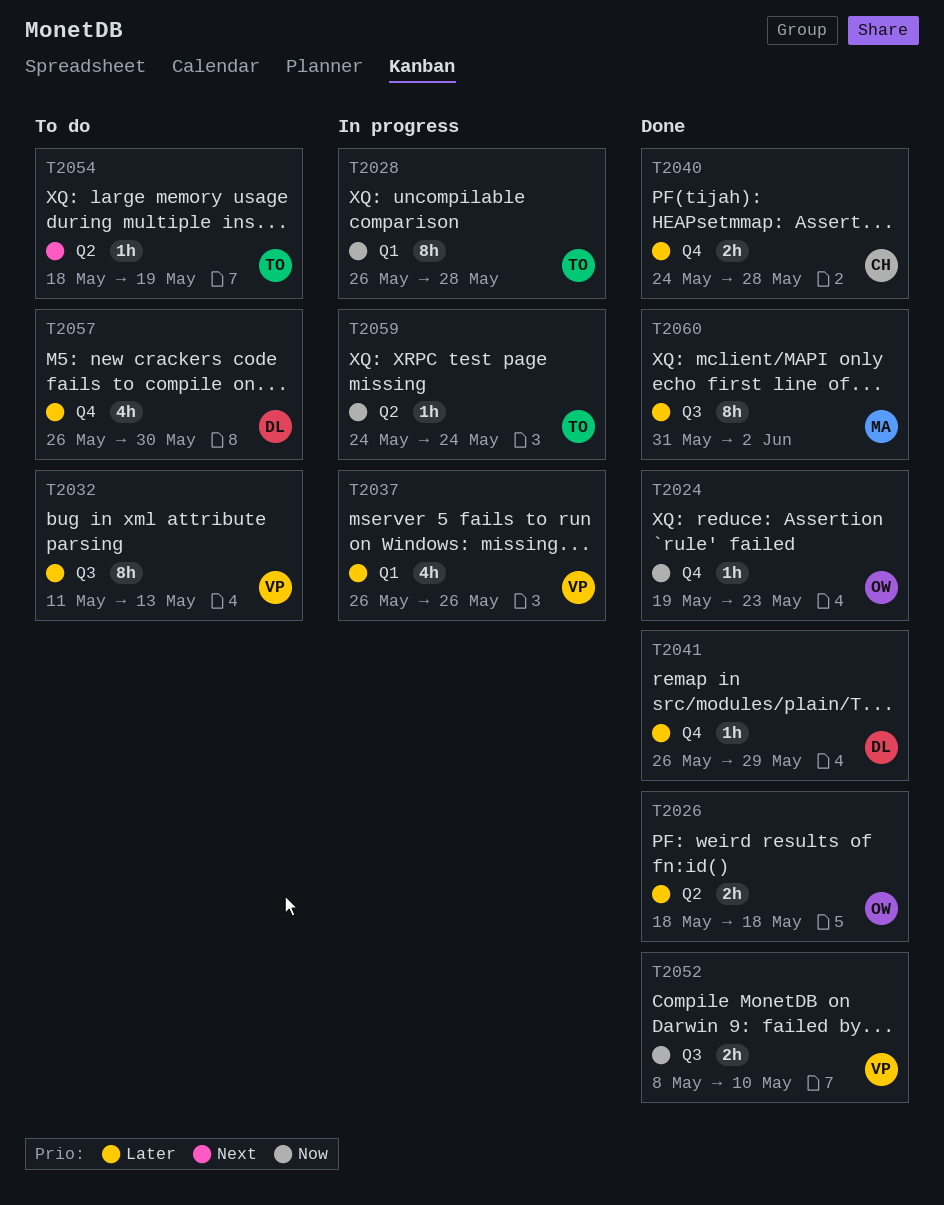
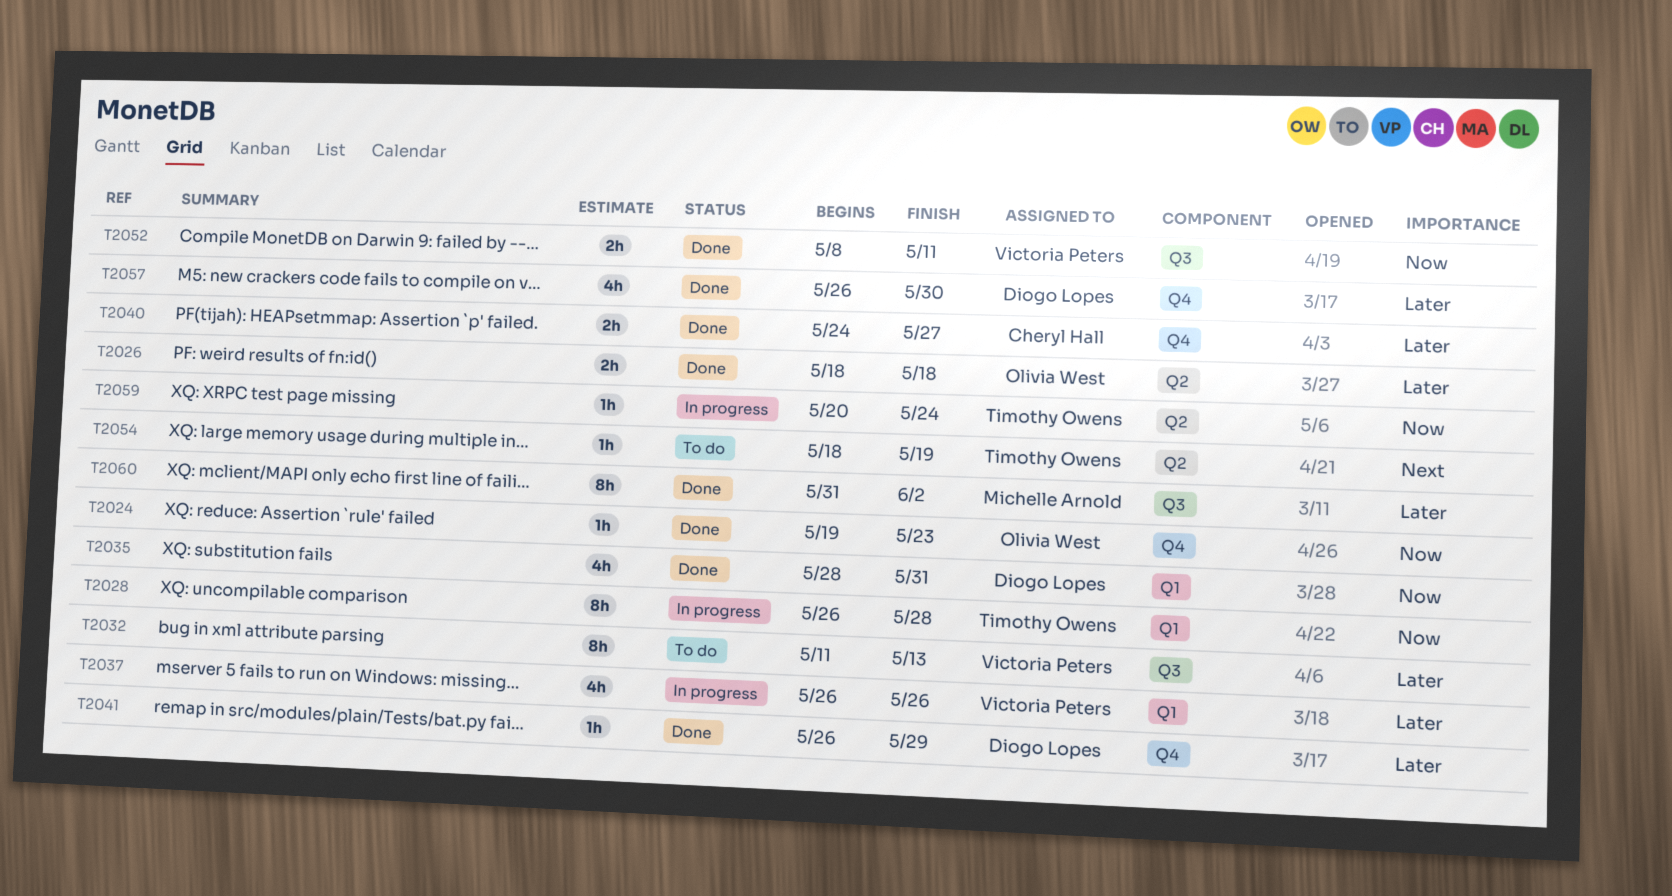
T2035: none -> present
T2040, due: May 28 -> May 27
T2052, due: May 10 -> May 11
T2057, status: To do -> Done
T2059, start: May 24 -> May 20

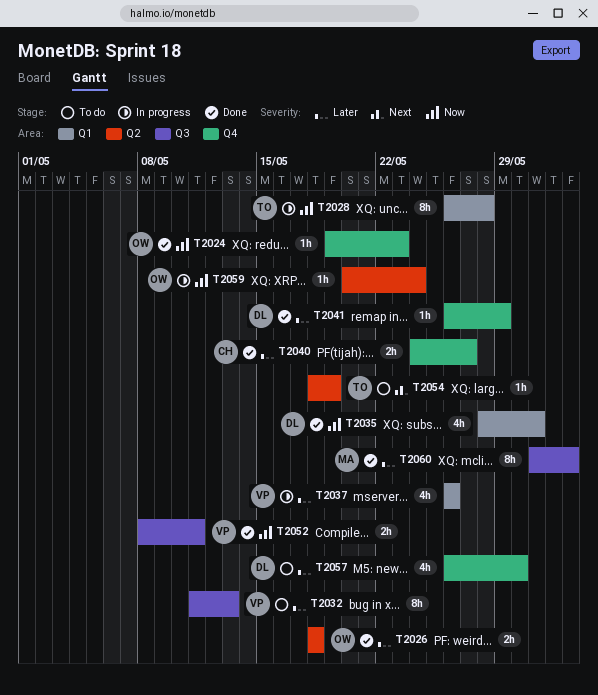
T2057, status: Done -> To do
T2059, owner: Timothy Owens -> Olivia West

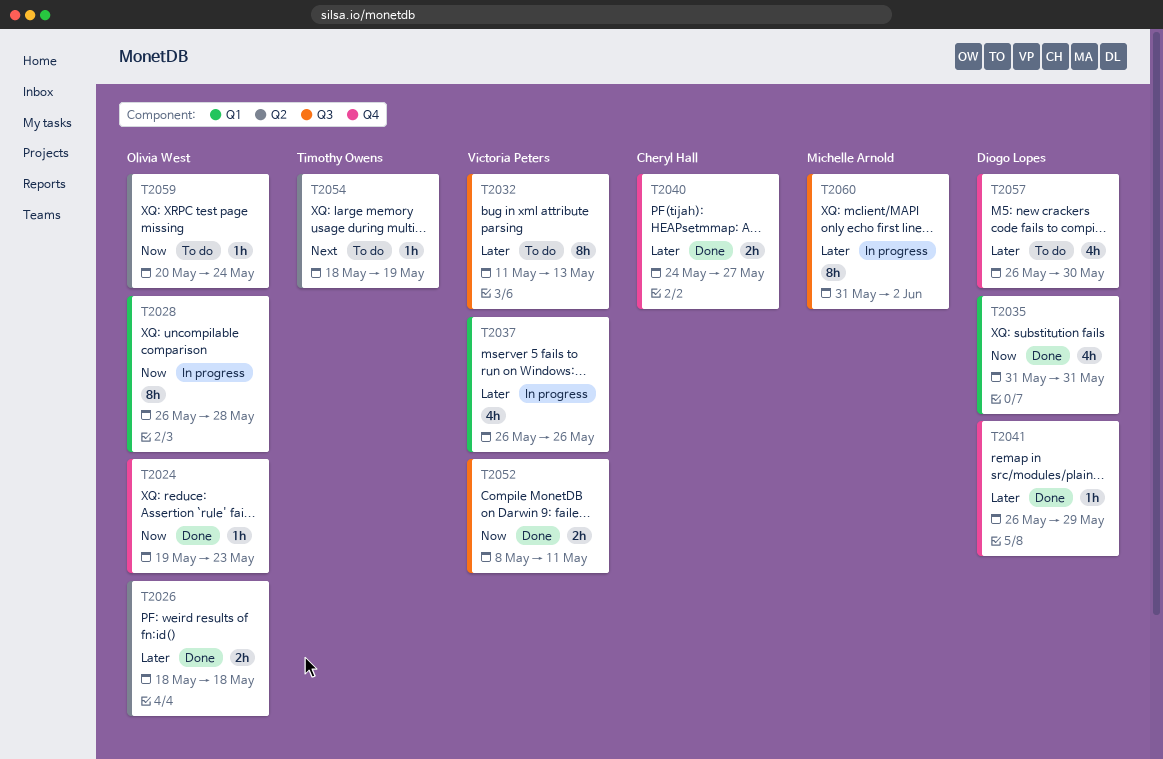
T2028, owner: Timothy Owens -> Olivia West
T2035, start: May 28 -> May 31
T2059, status: In progress -> To do
T2060, status: Done -> In progress

